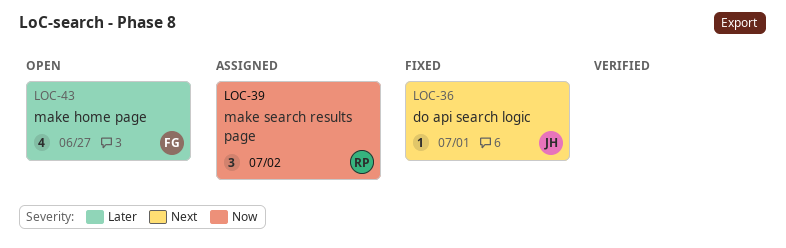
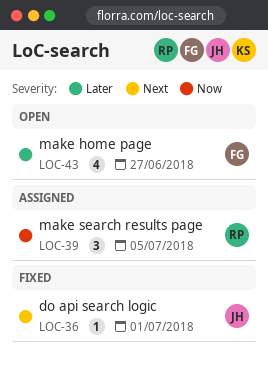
LOC-39, due: Jul 2 -> Jul 5

